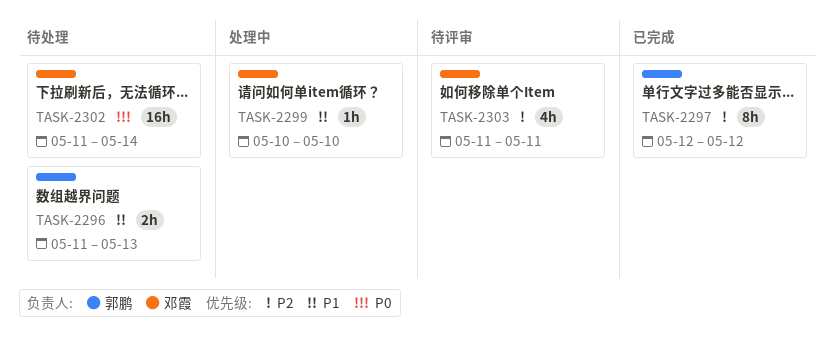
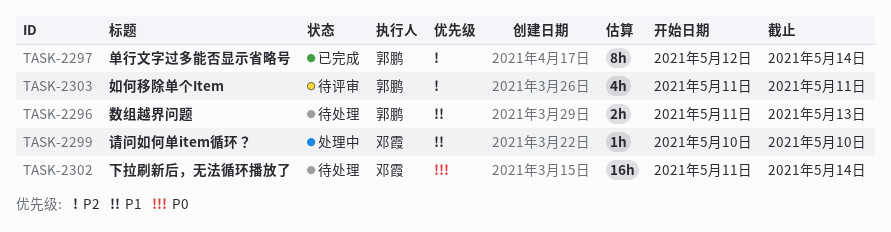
TASK-2297, due: May 12 -> May 14
TASK-2303, owner: 邓霞 -> 郭鹏

